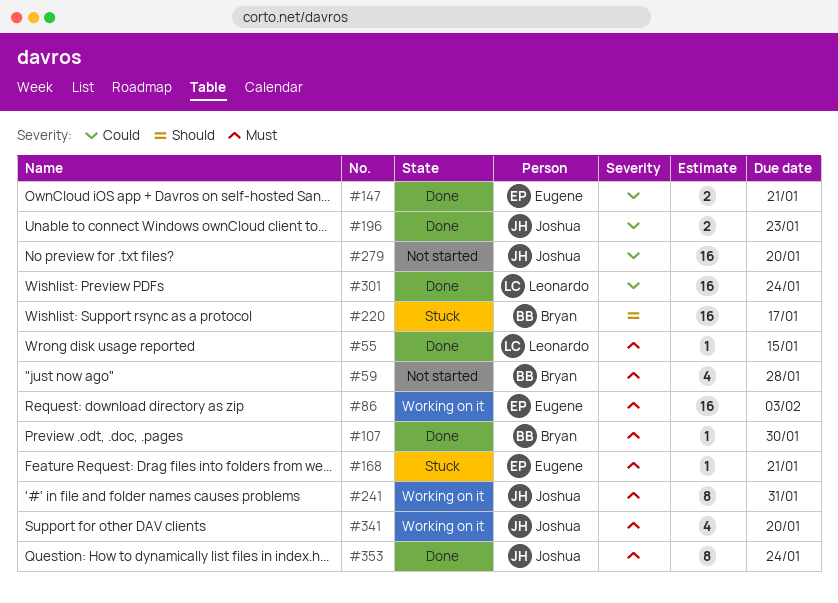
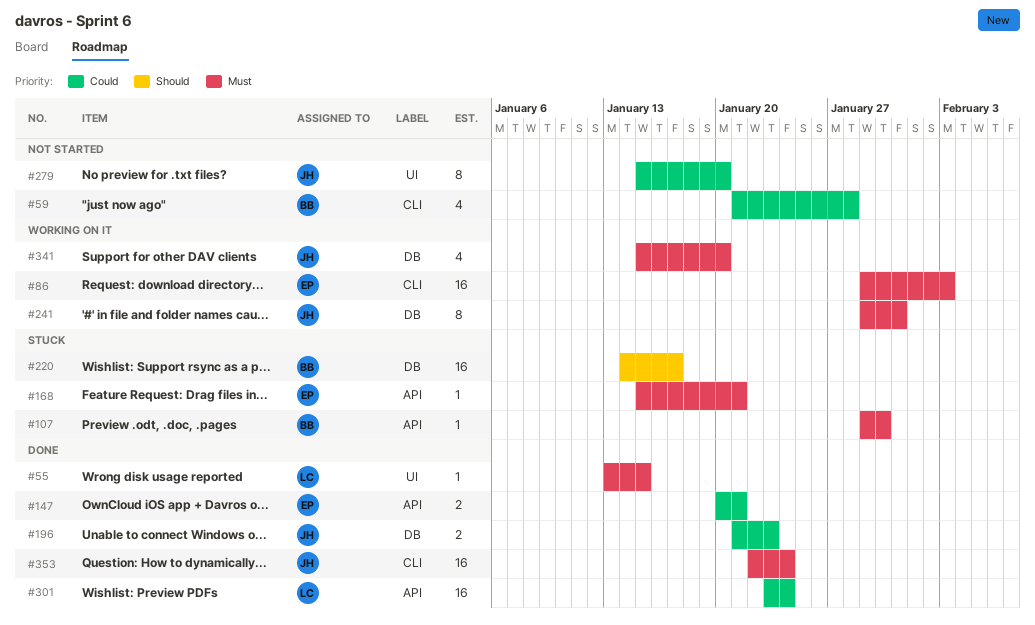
#59, priority: Must -> Could
#107, status: Done -> Stuck
#279, estimate: 16 -> 8
#353, estimate: 8 -> 16

